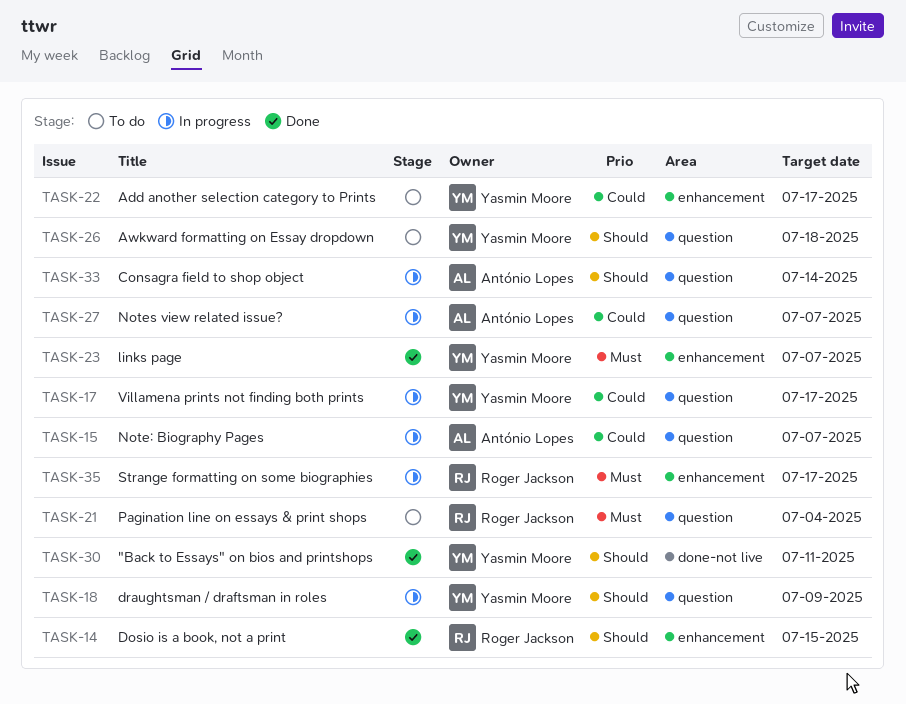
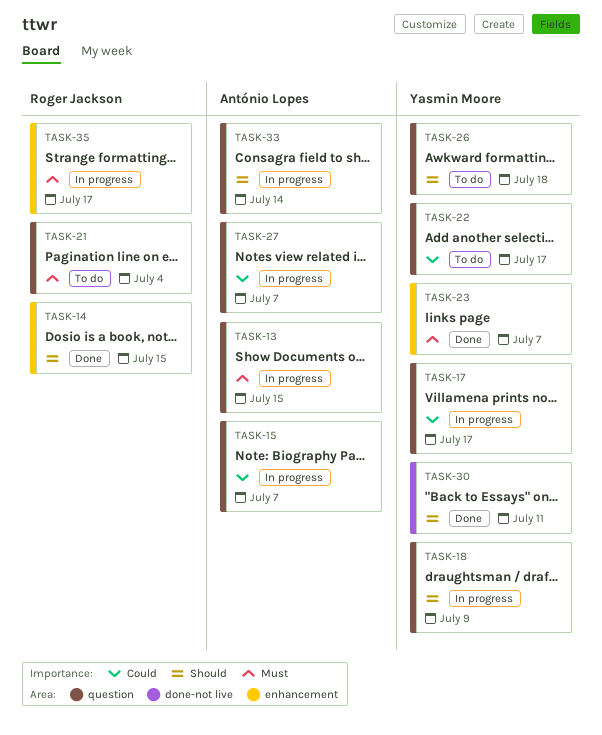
TASK-13: none -> present
TASK-22, label: enhancement -> question

